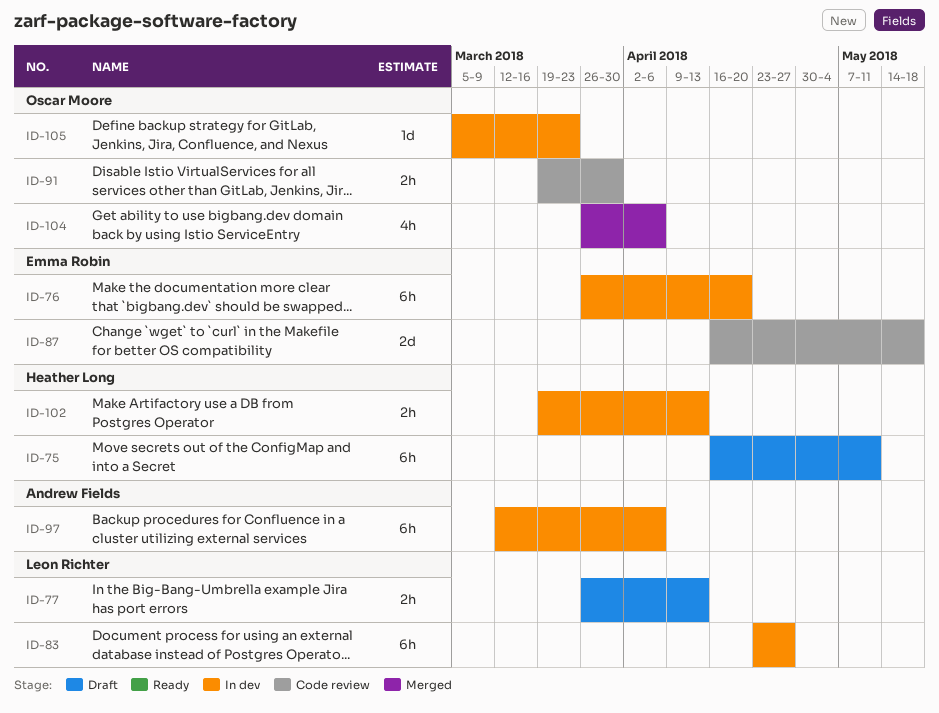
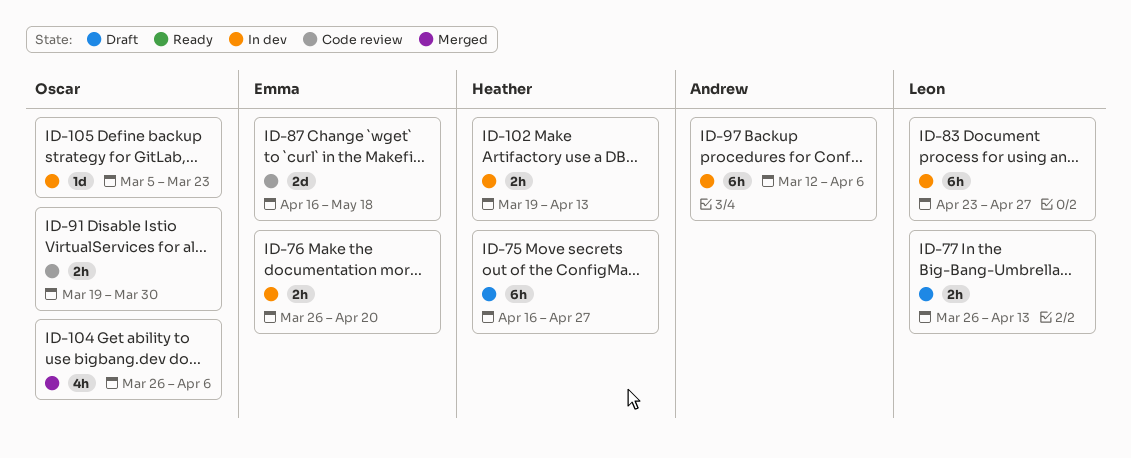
ID-75, due: May 11 -> Apr 27
ID-76, estimate: 6h -> 2h

